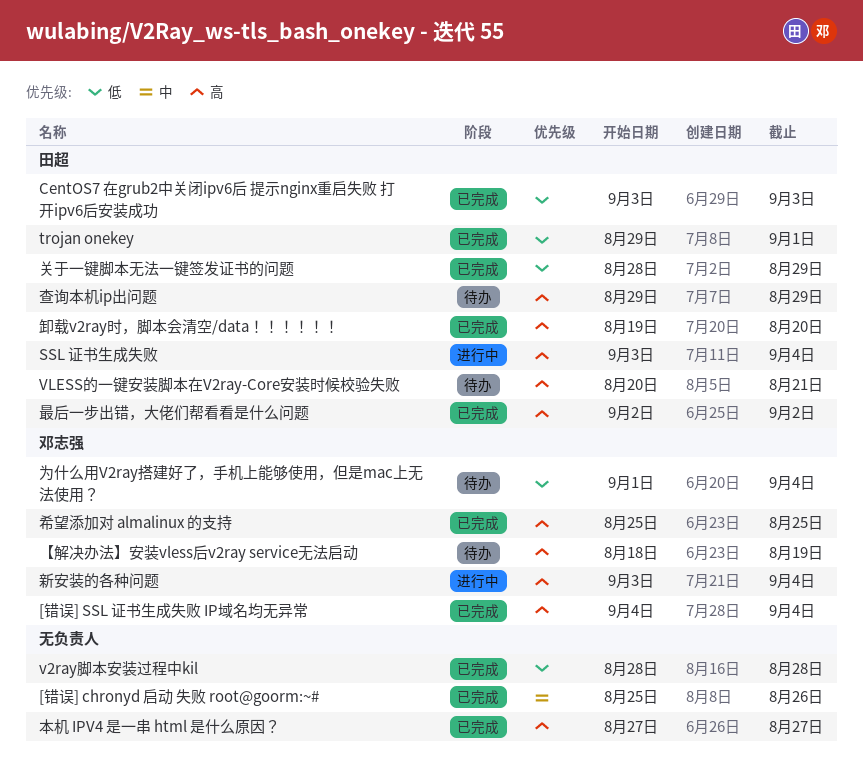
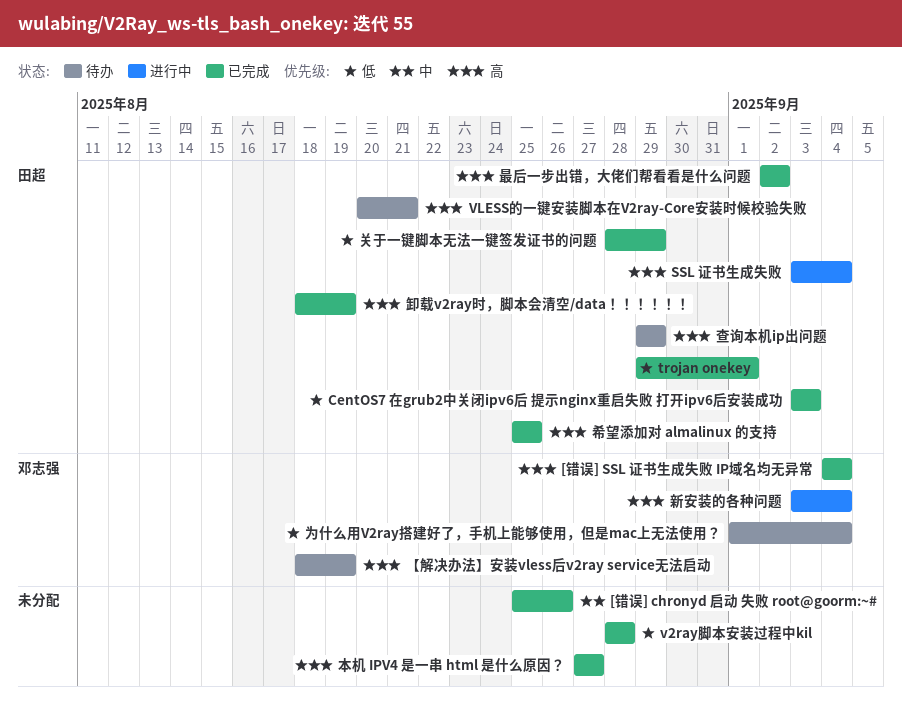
卸载v2ray时，脚本会清空/data！！！！！！, start: Aug 19 -> Aug 18
卸载v2ray时，脚本会清空/data！！！！！！, due: Aug 20 -> Aug 19
希望添加对 almalinux 的支持, owner: 邓志强 -> 田超

